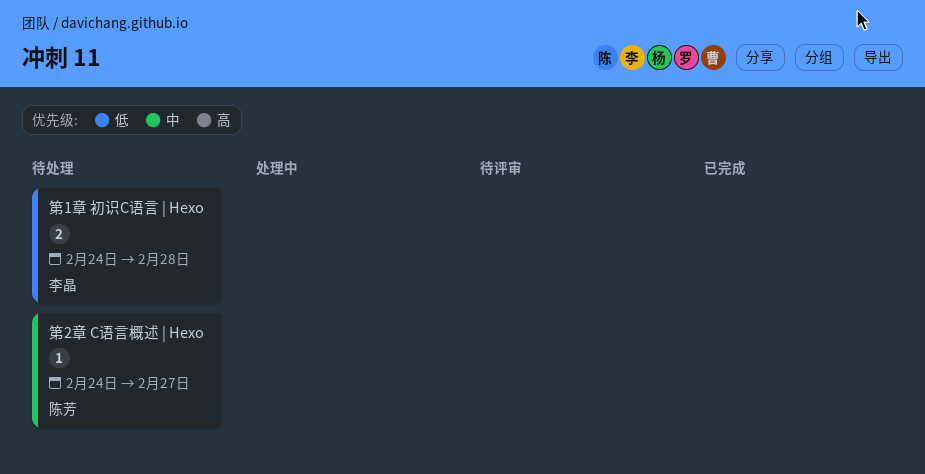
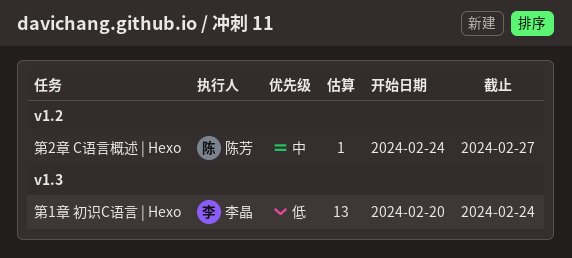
第1章 初识C语言 | Hexo, estimate: 2 -> 13
第1章 初识C语言 | Hexo, start: Feb 24 -> Feb 20
第1章 初识C语言 | Hexo, due: Feb 28 -> Feb 24

